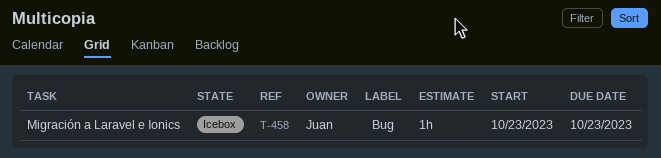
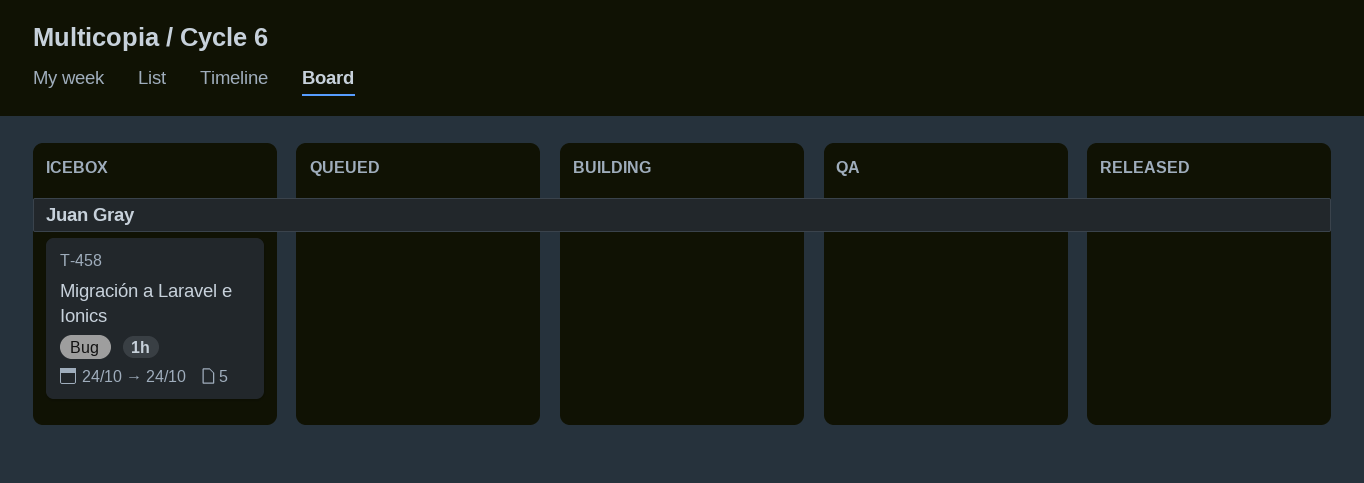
T-458, start: Oct 23 -> Oct 24
T-458, due: Oct 23 -> Oct 24

